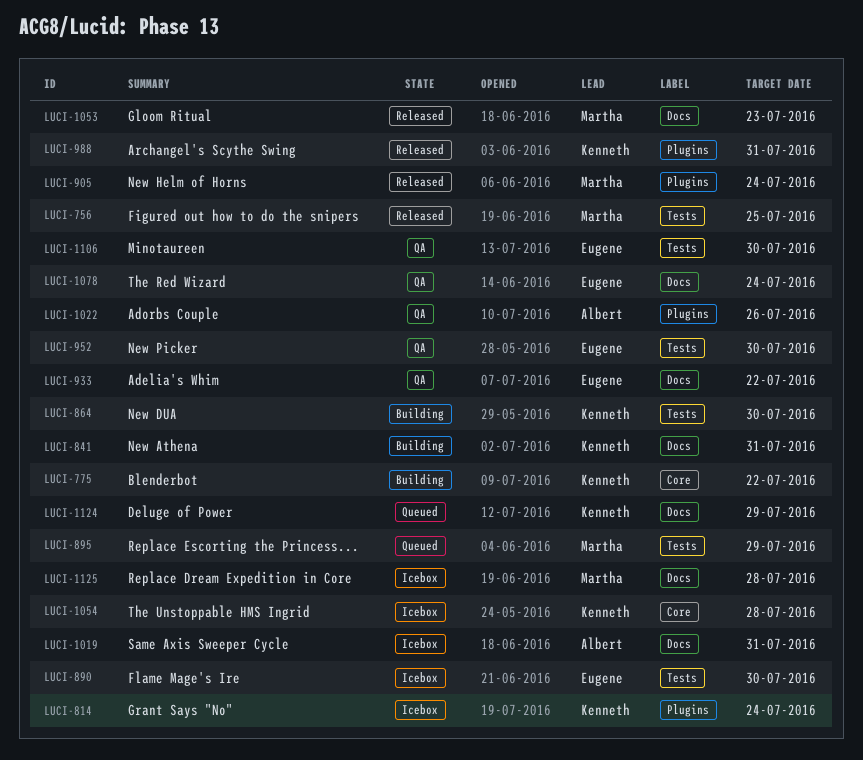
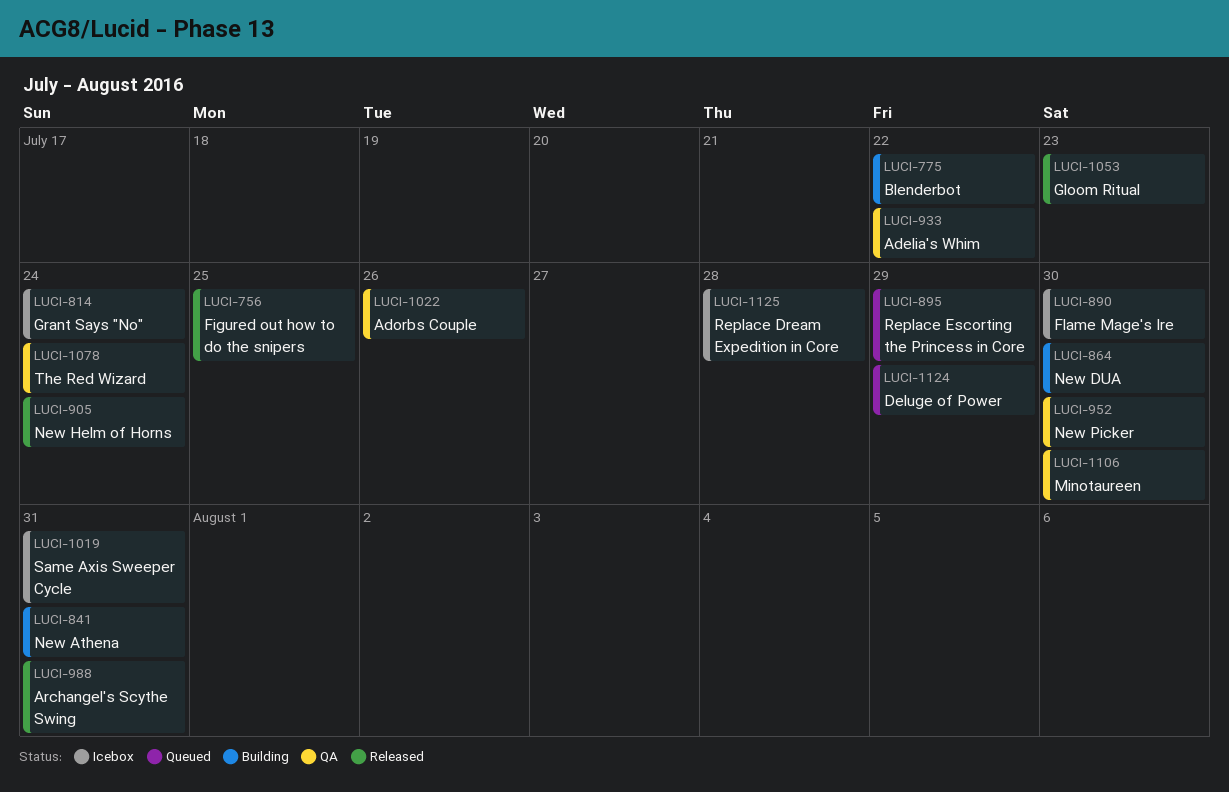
LUCI-1054: present -> none

